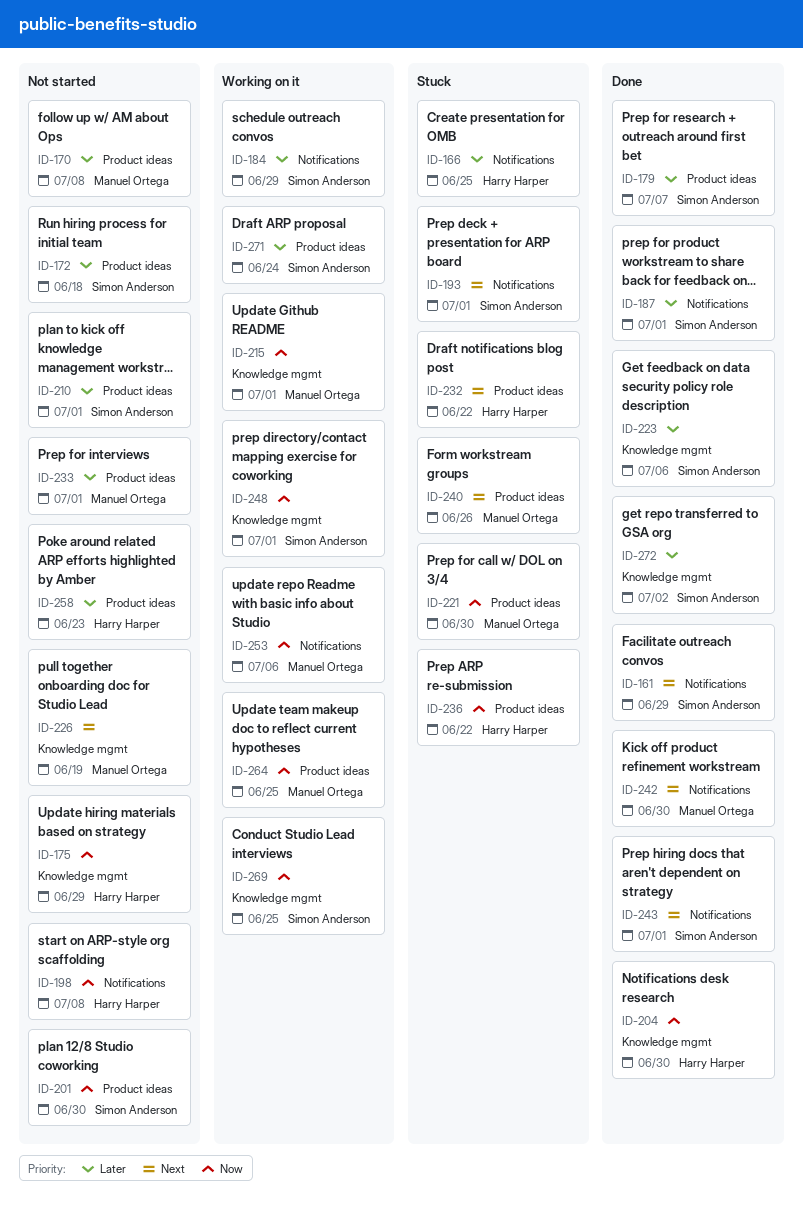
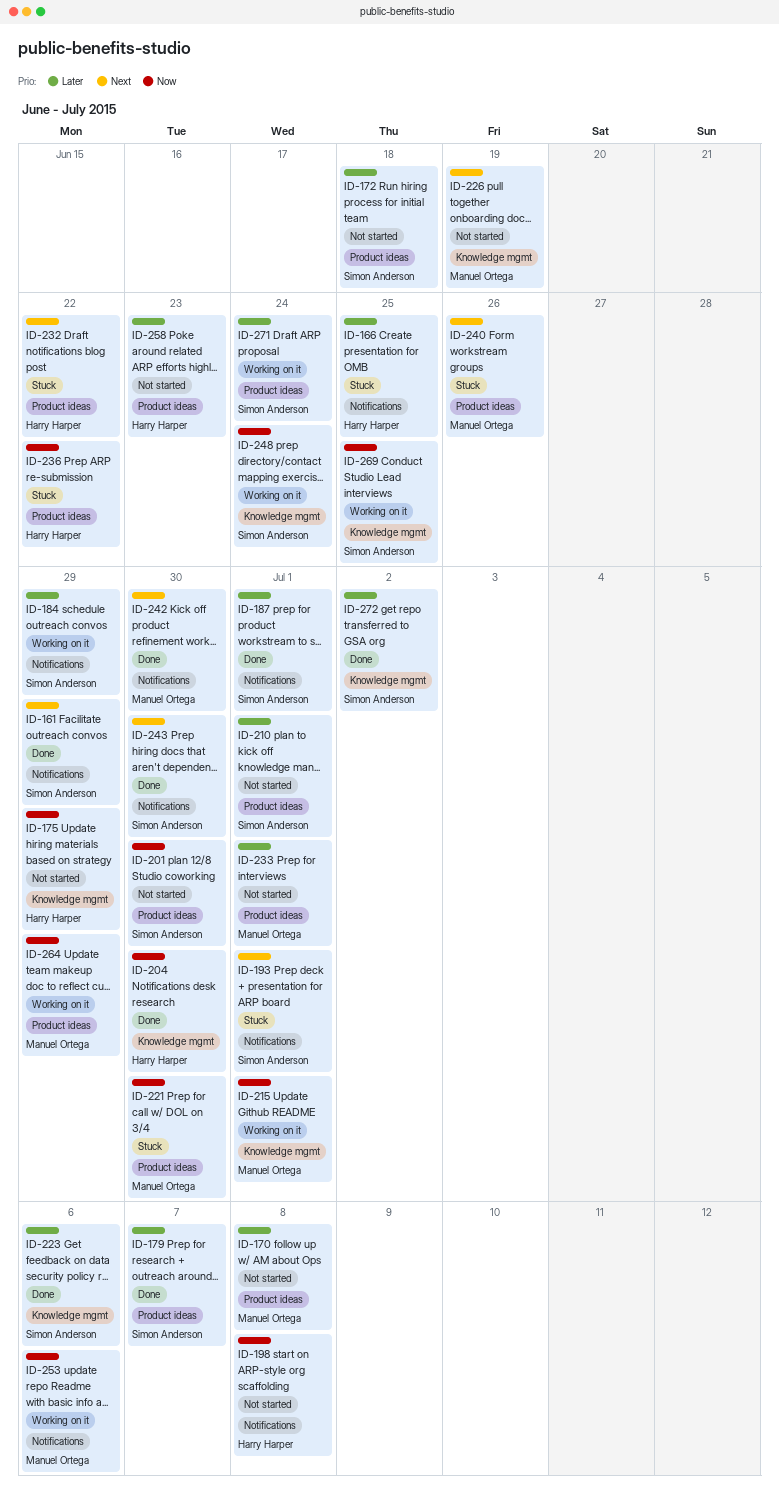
ID-243, due: Jul 1 -> Jun 30
ID-248, due: Jul 1 -> Jun 24
ID-264, due: Jun 25 -> Jun 29

